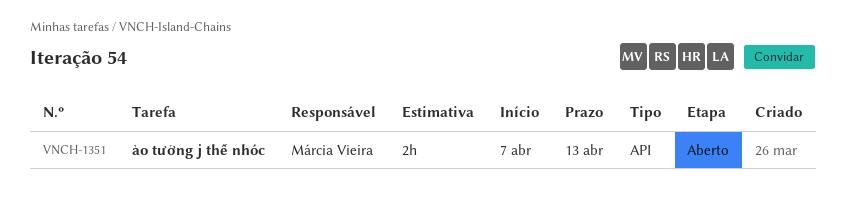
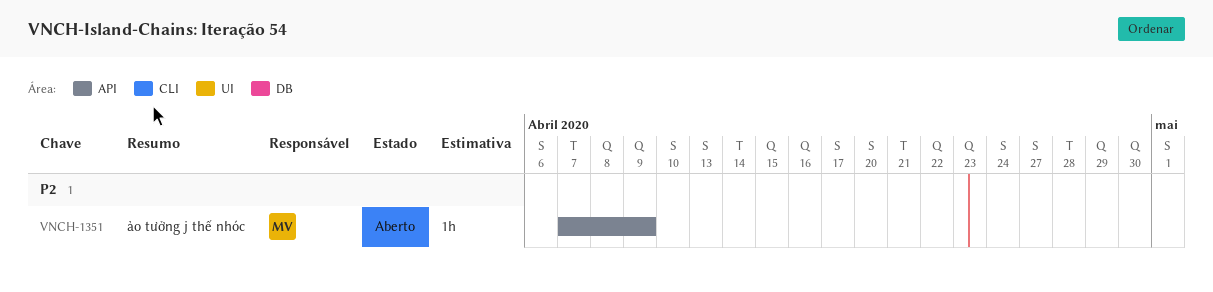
VNCH-1351, estimate: 2h -> 1h
VNCH-1351, due: Apr 13 -> Apr 9

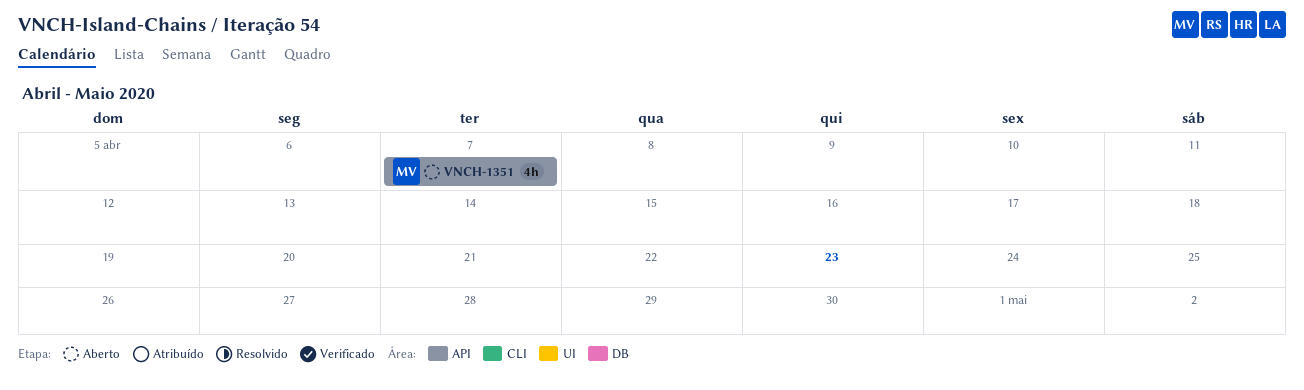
VNCH-1351, estimate: 1h -> 4h
VNCH-1351, due: Apr 9 -> Apr 7

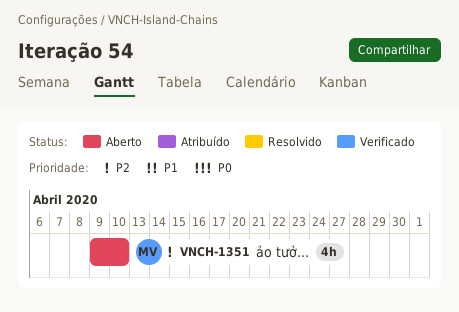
VNCH-1351, start: Apr 7 -> Apr 9
VNCH-1351, due: Apr 7 -> Apr 10

